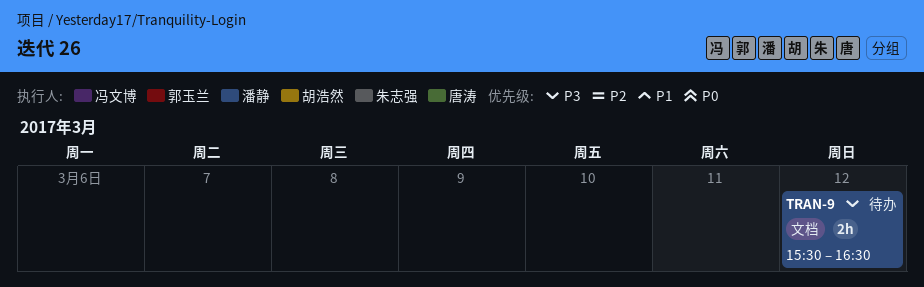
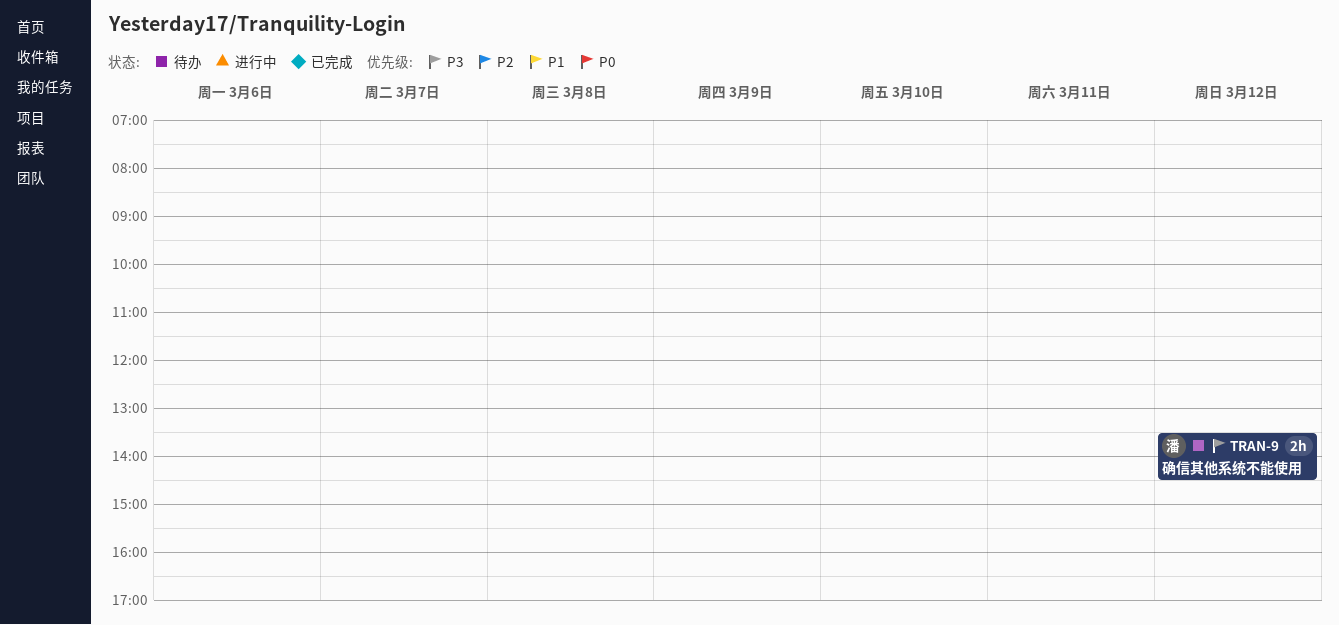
TRAN-9, begins: 15:30 -> 13:30
TRAN-9, ends: 16:30 -> 14:30

